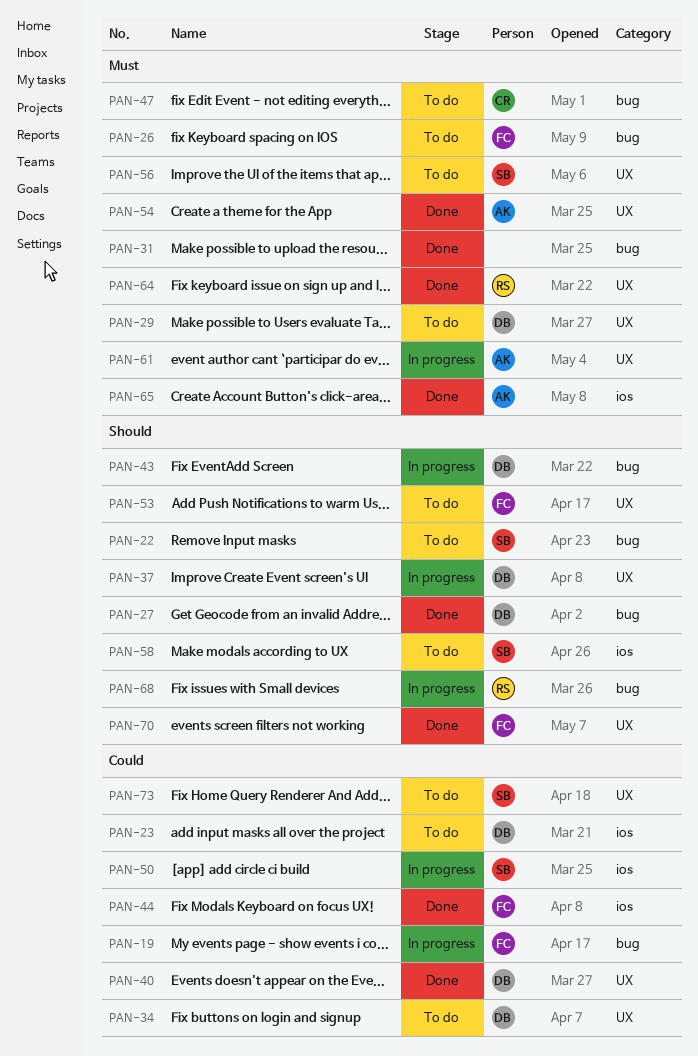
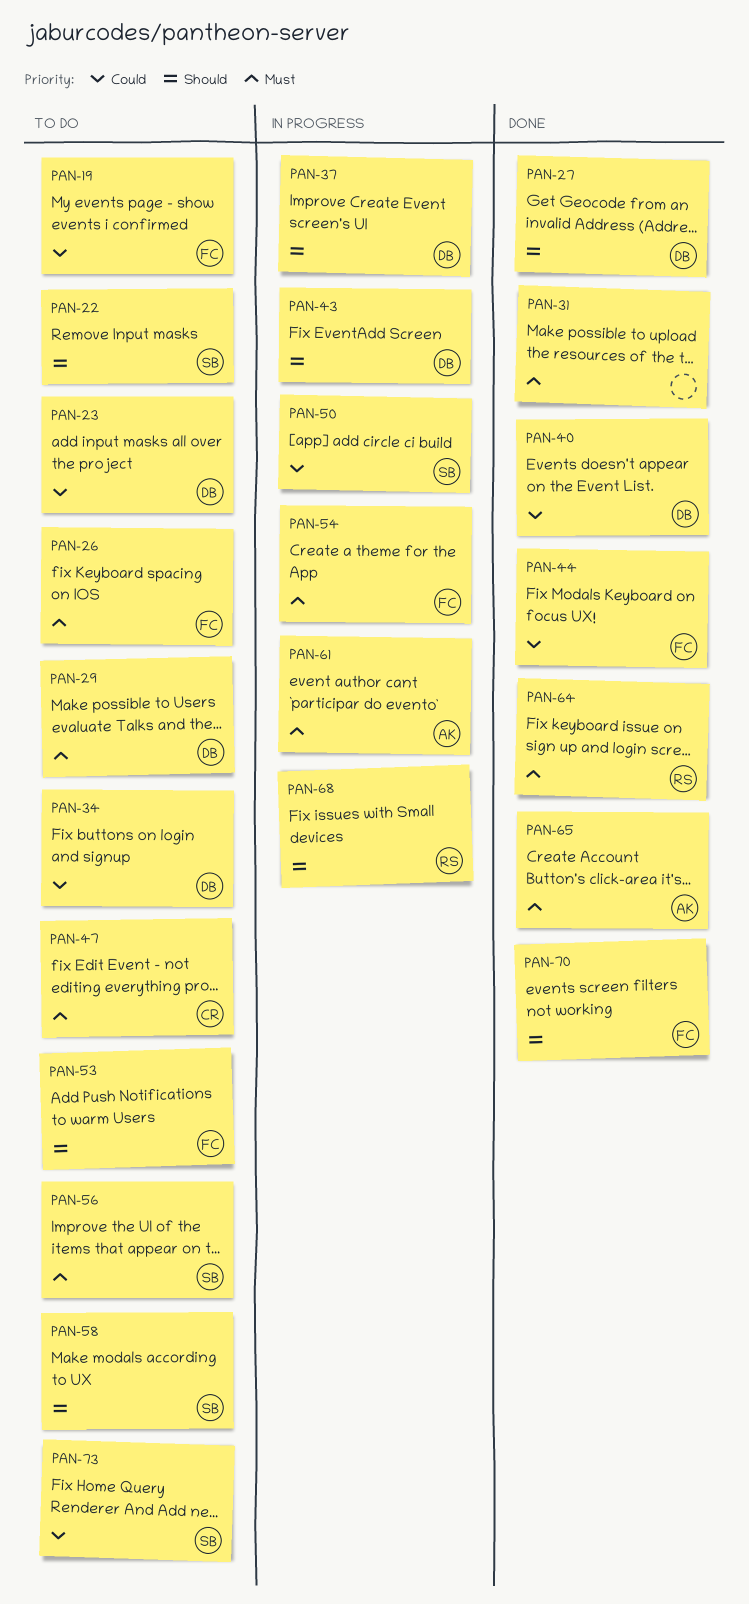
PAN-19, status: In progress -> To do
PAN-54, status: Done -> In progress
PAN-54, owner: AK -> FC

